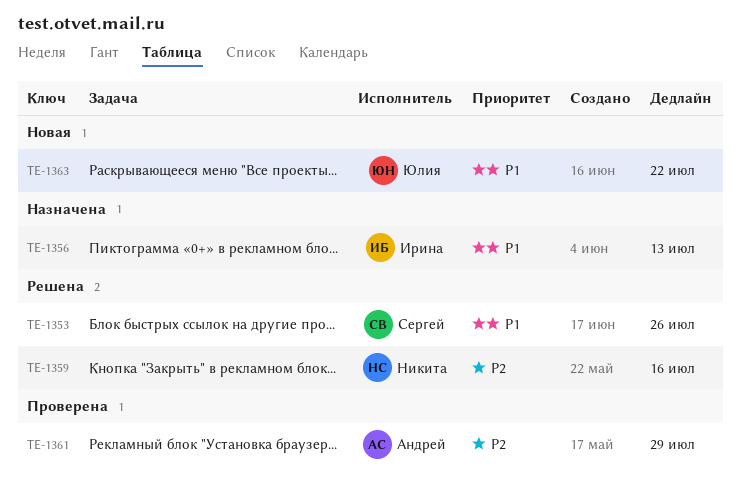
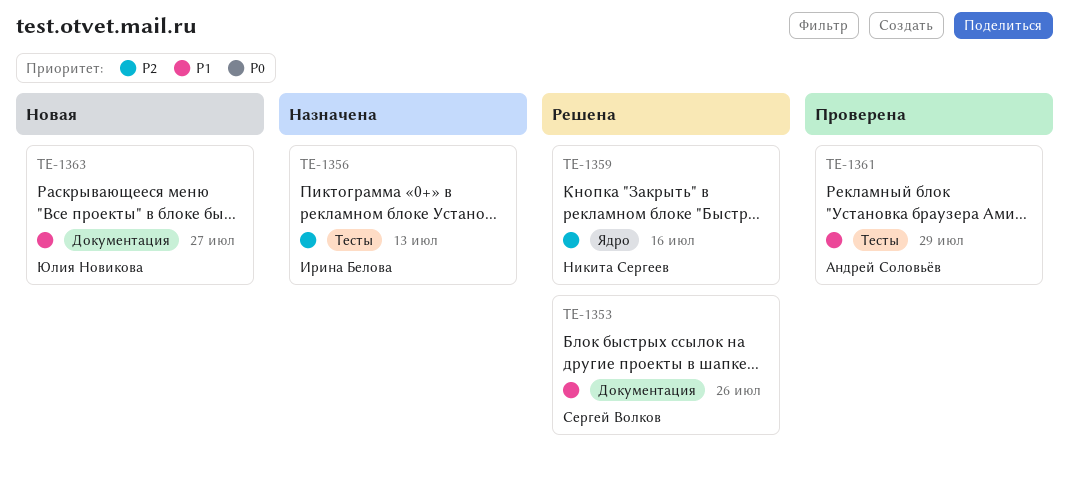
TE-1356, priority: P1 -> P2
TE-1361, priority: P2 -> P1
TE-1363, due: Jul 22 -> Jul 27

